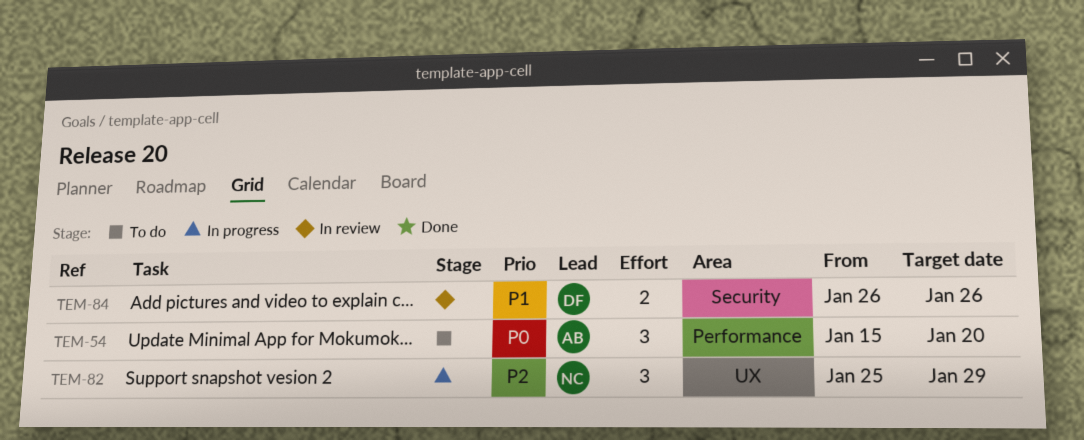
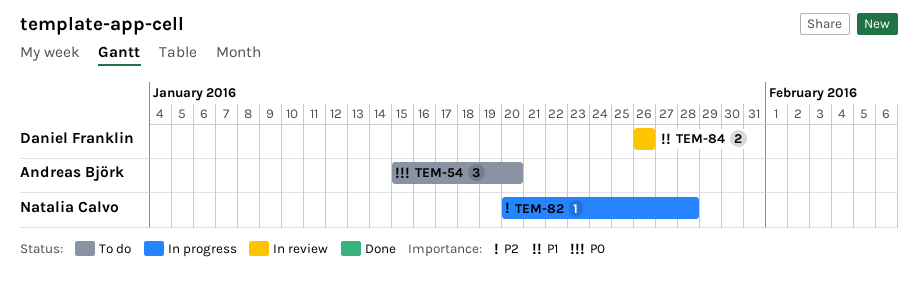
TEM-82, estimate: 3 -> 1
TEM-82, start: Jan 25 -> Jan 20
TEM-82, due: Jan 29 -> Jan 28

